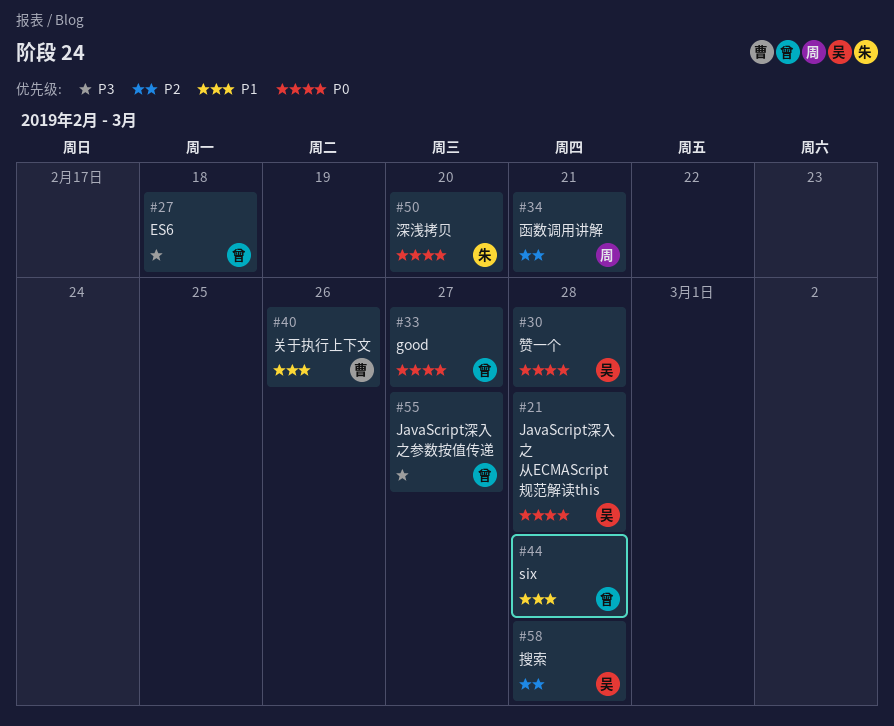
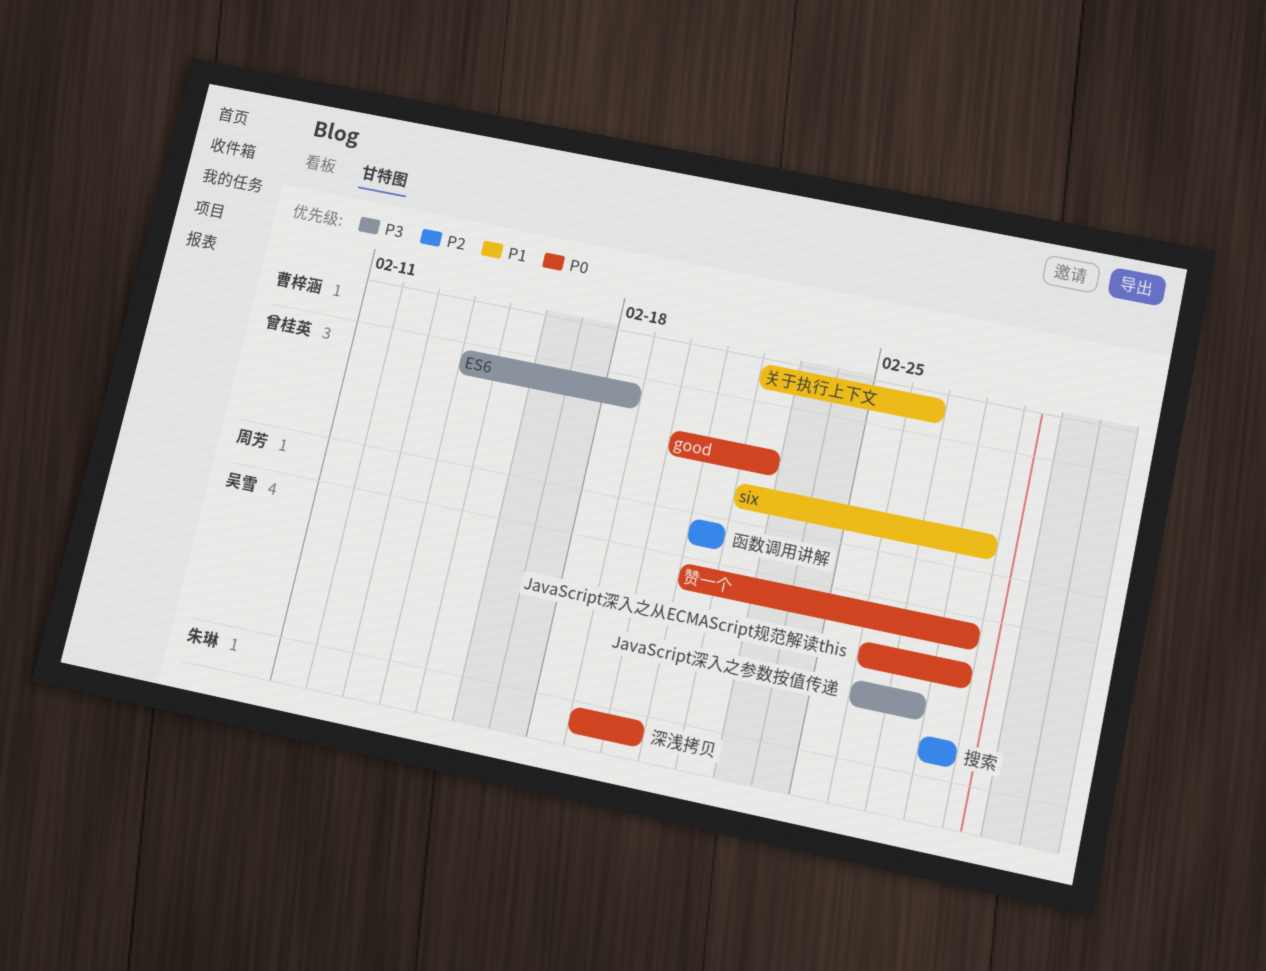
good, due: Feb 27 -> Feb 22
JavaScript深入之参数按值传递, owner: 曾桂英 -> 吴雪

